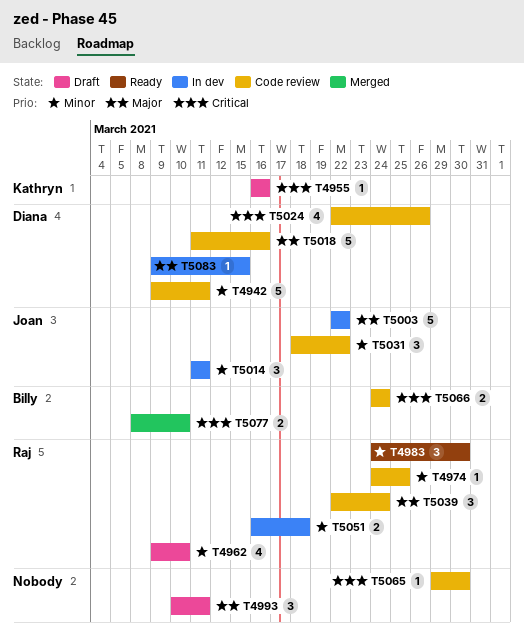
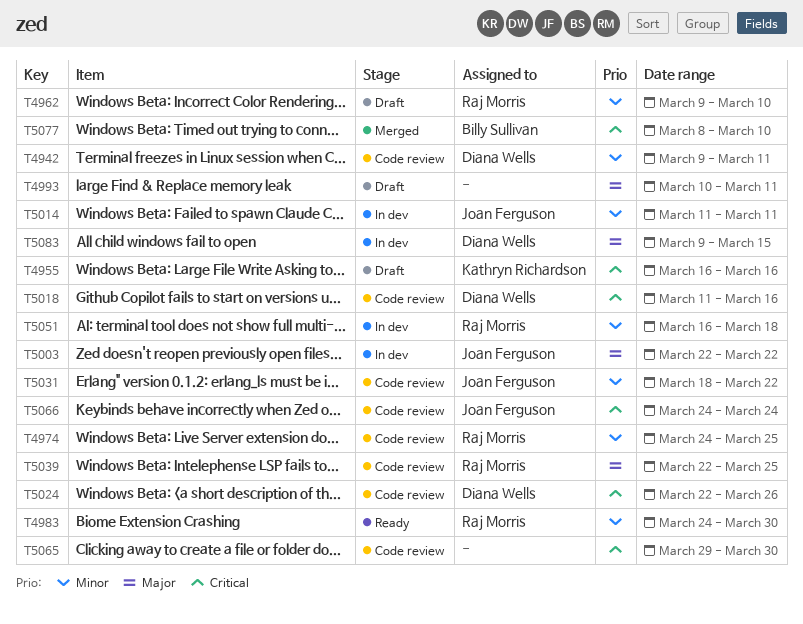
T5018, priority: Major -> Critical
T5039, due: Mar 24 -> Mar 25
T5066, owner: Billy Sullivan -> Joan Ferguson

